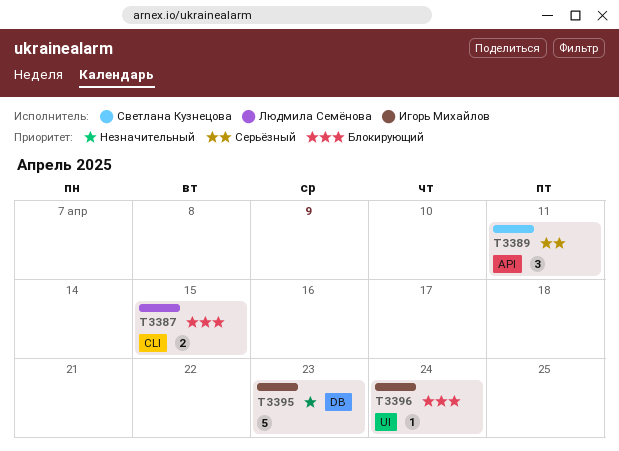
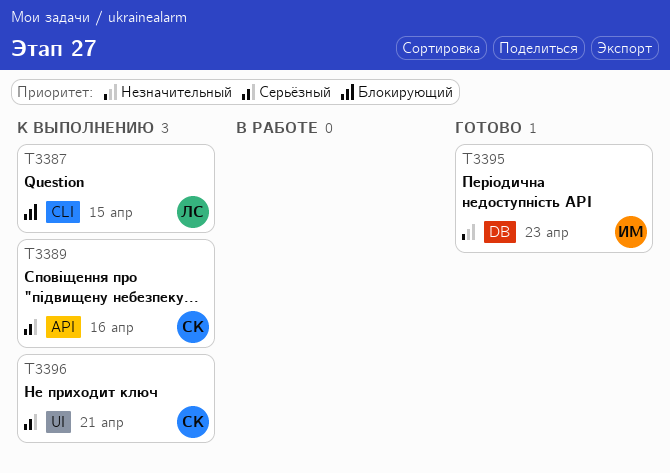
T3389, due: Apr 11 -> Apr 16
T3396, owner: Игорь Михайлов -> Светлана Кузнецова
T3396, priority: Блокирующий -> Серьёзный
T3396, due: Apr 24 -> Apr 21

